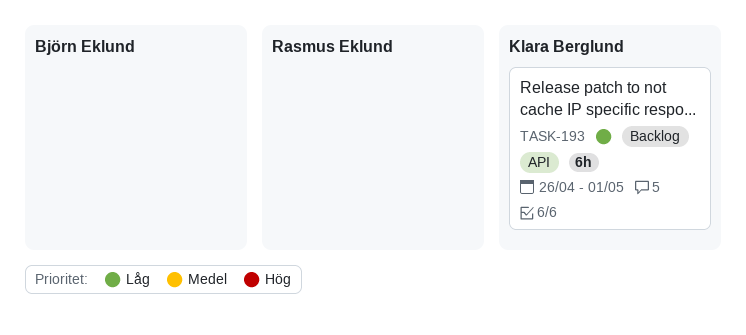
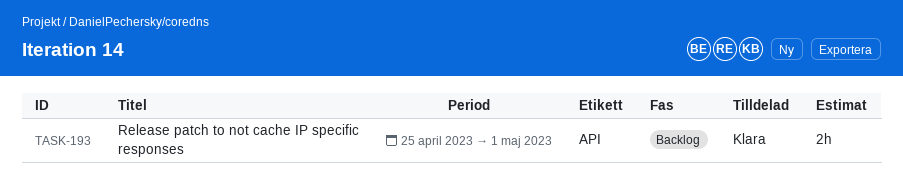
TASK-193, estimate: 6h -> 2h
TASK-193, start: Apr 26 -> Apr 25

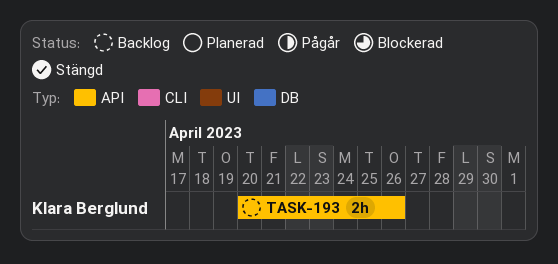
TASK-193, start: Apr 25 -> Apr 20
TASK-193, due: May 1 -> Apr 26

